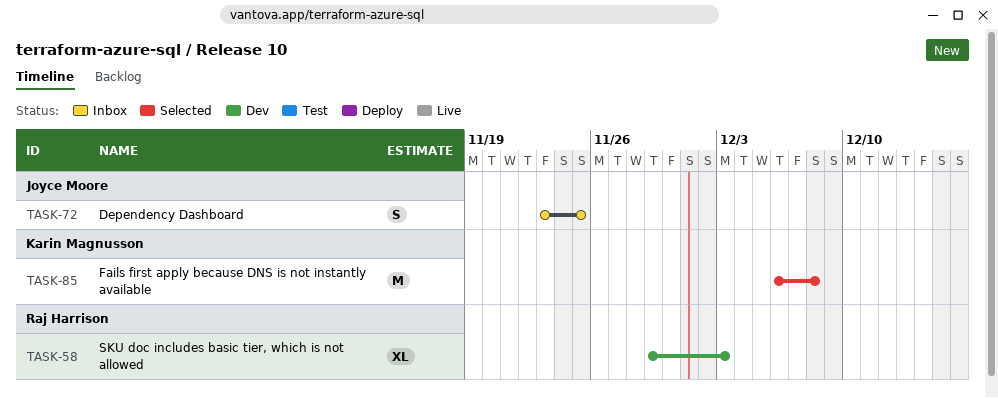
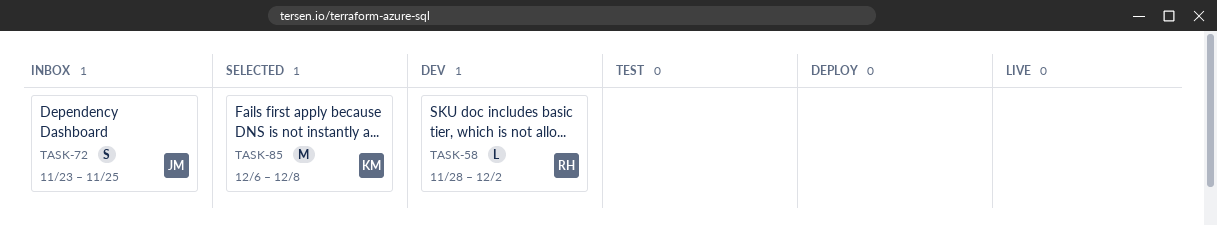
TASK-58, estimate: XL -> L
TASK-58, start: Nov 29 -> Nov 28
TASK-58, due: Dec 3 -> Dec 2

